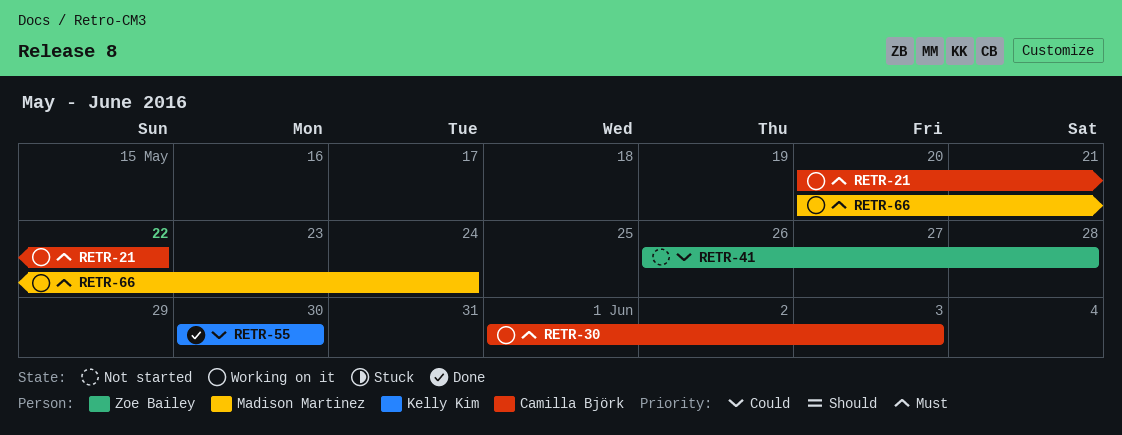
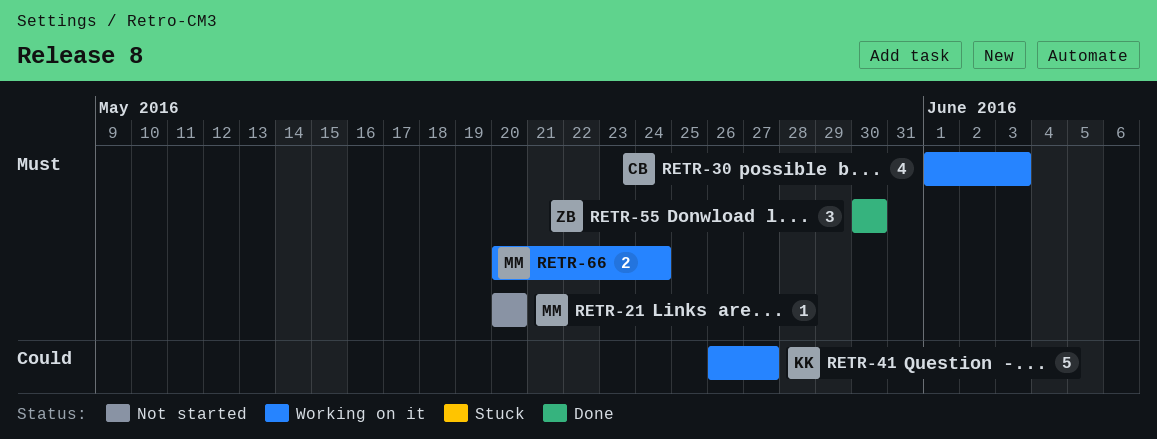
RETR-21, status: Working on it -> Not started
RETR-21, owner: Camilla Björk -> Madison Martinez
RETR-21, due: May 22 -> May 20
RETR-41, status: Not started -> Working on it
RETR-41, owner: Zoe Bailey -> Kelly Kim
RETR-41, due: May 28 -> May 27
RETR-55, owner: Kelly Kim -> Zoe Bailey
RETR-55, priority: Could -> Must

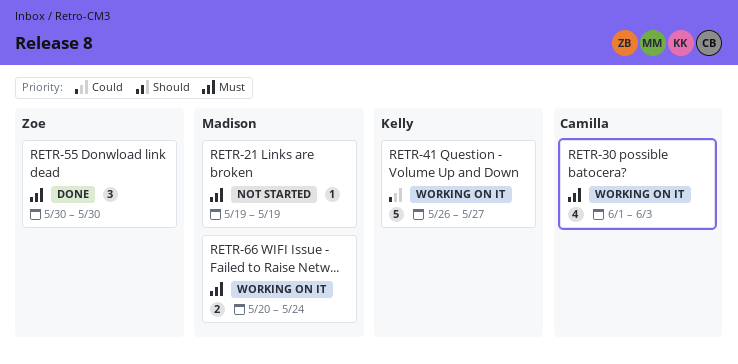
RETR-21, start: May 20 -> May 19
RETR-21, due: May 20 -> May 19

